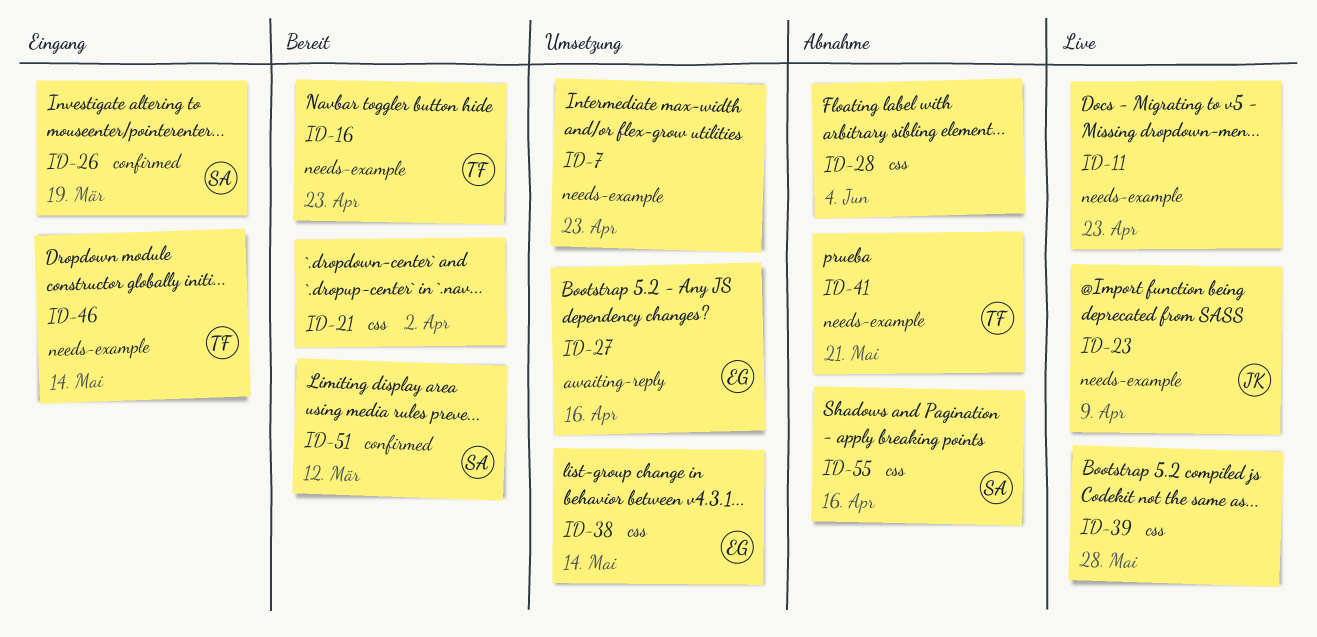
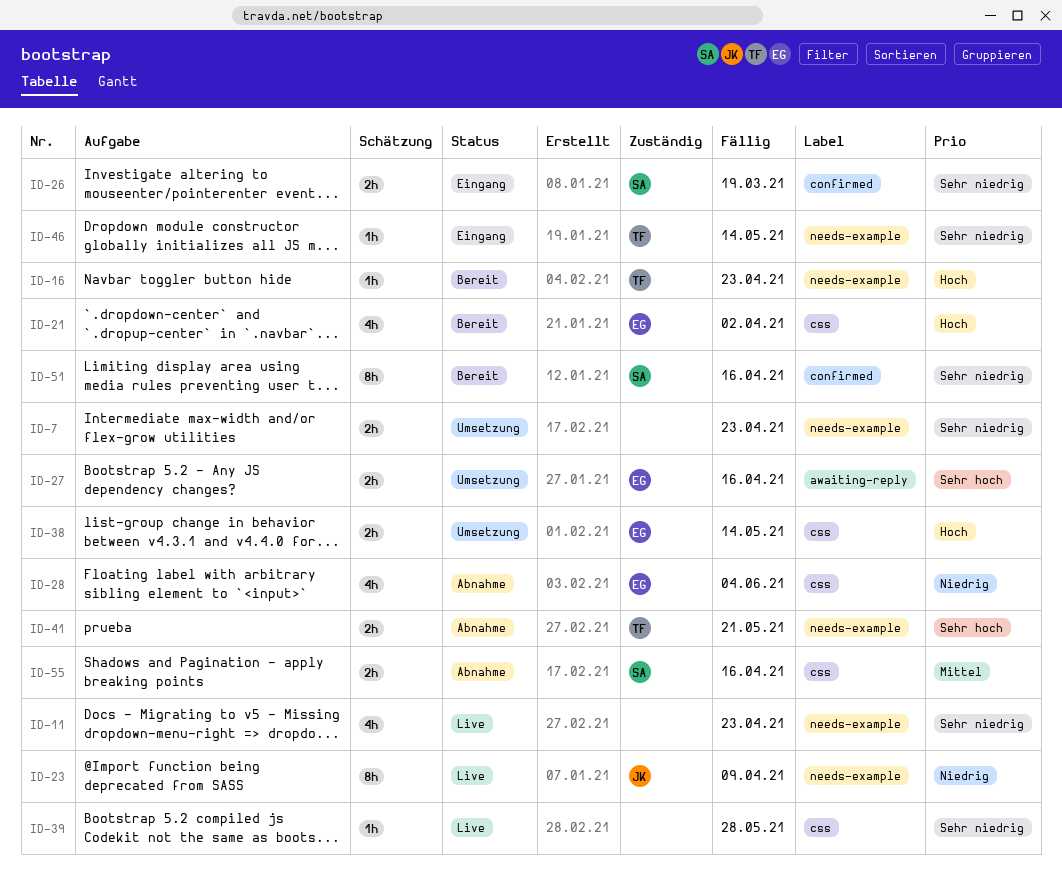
ID-21, owner: none -> EG
ID-28, owner: none -> EG
ID-51, due: Mar 12 -> Apr 16

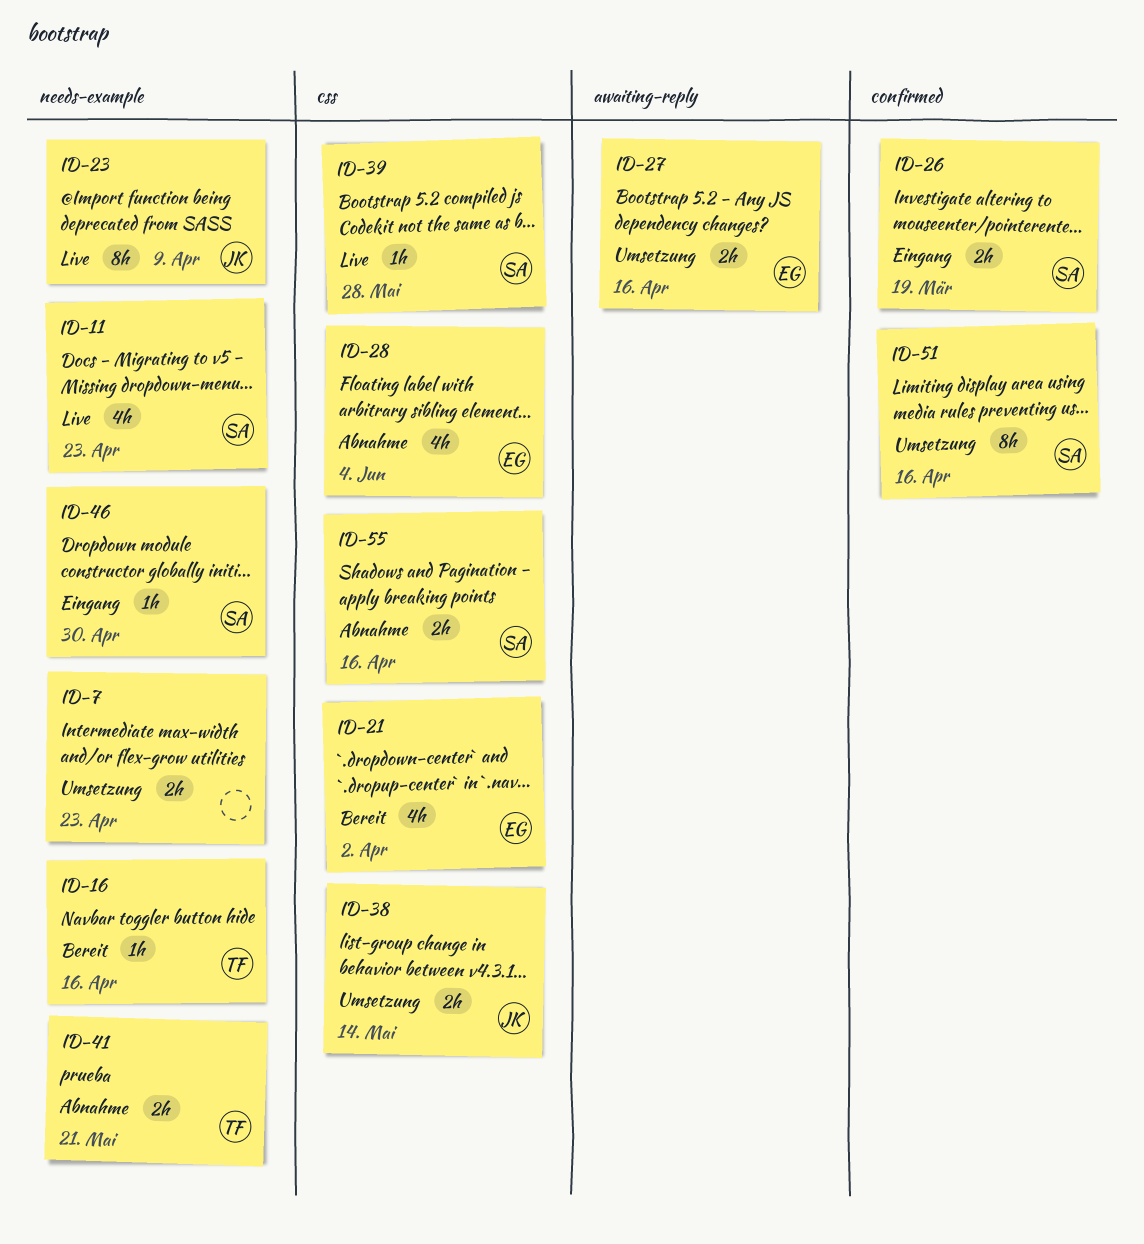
ID-11, owner: none -> SA
ID-16, due: Apr 23 -> Apr 16
ID-38, owner: EG -> JK
ID-39, owner: none -> SA
ID-46, owner: TF -> SA
ID-46, due: May 14 -> Apr 30
ID-51, status: Bereit -> Umsetzung

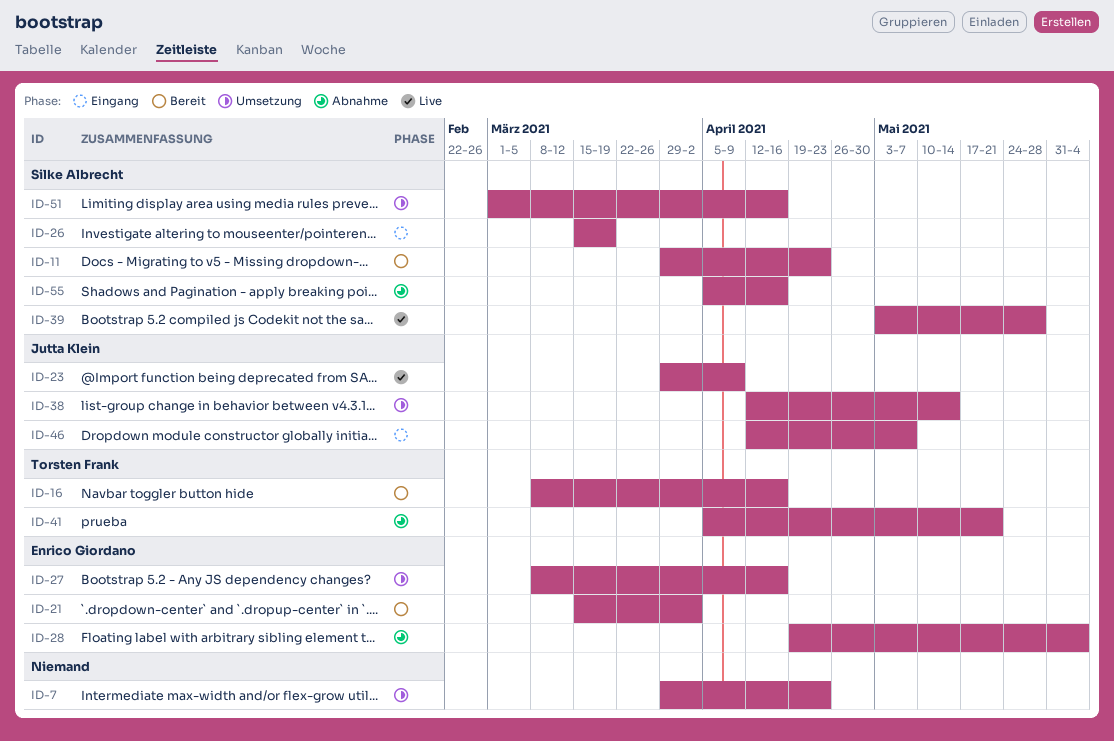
ID-11, status: Live -> Bereit
ID-46, owner: Silke Albrecht -> Jutta Klein
ID-46, due: Apr 30 -> May 7

